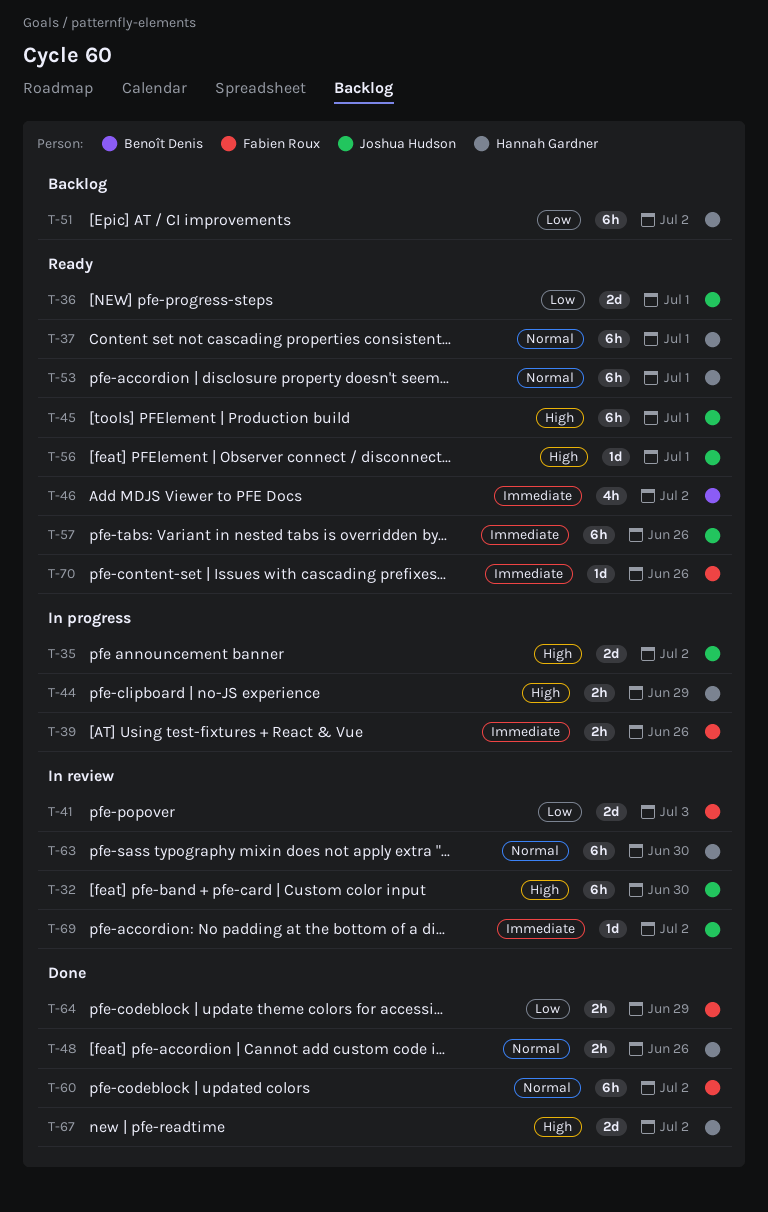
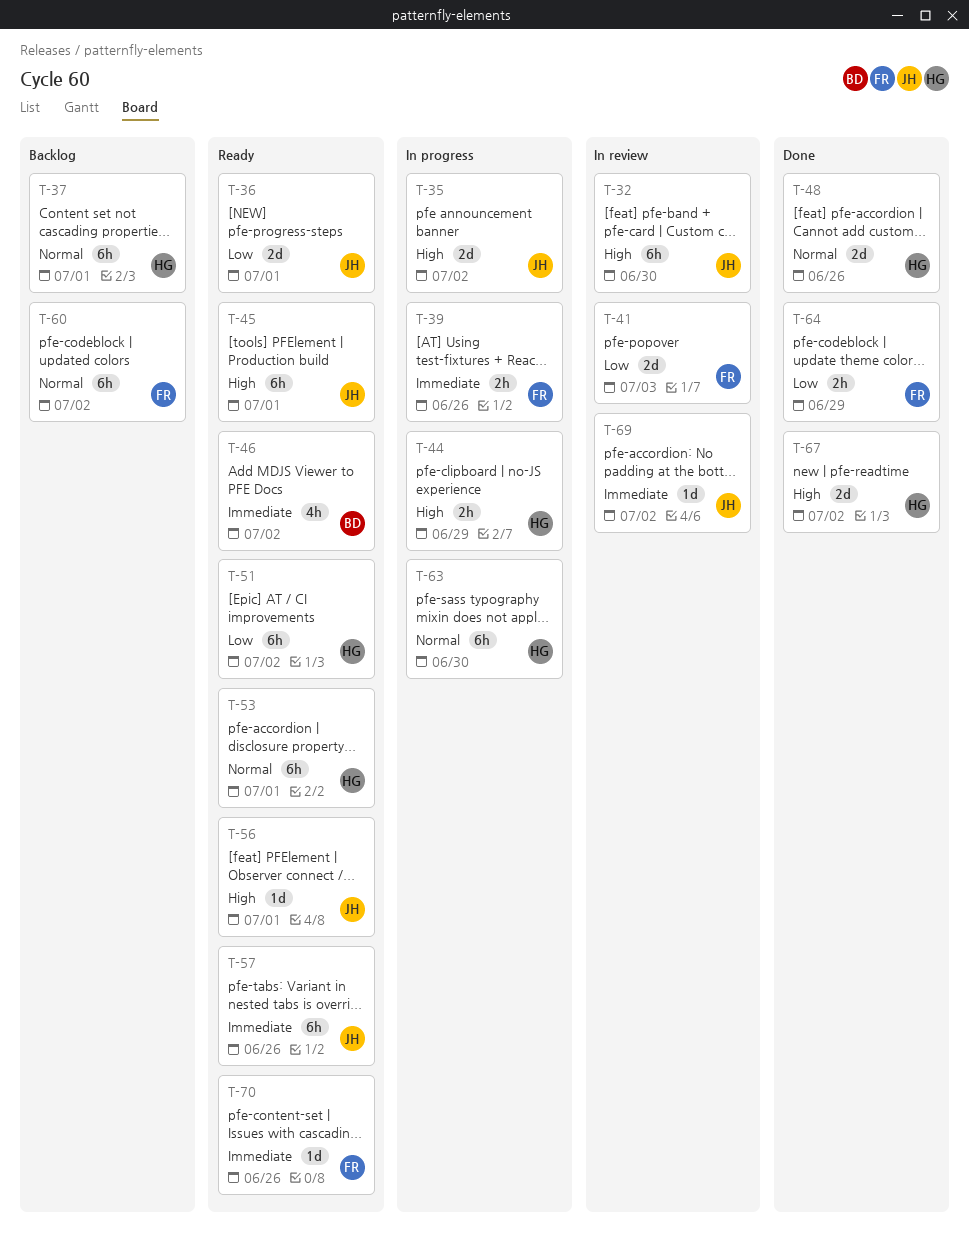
T-37, status: Ready -> Backlog
T-48, estimate: 2h -> 2d
T-51, status: Backlog -> Ready
T-60, status: Done -> Backlog
T-63, status: In review -> In progress

